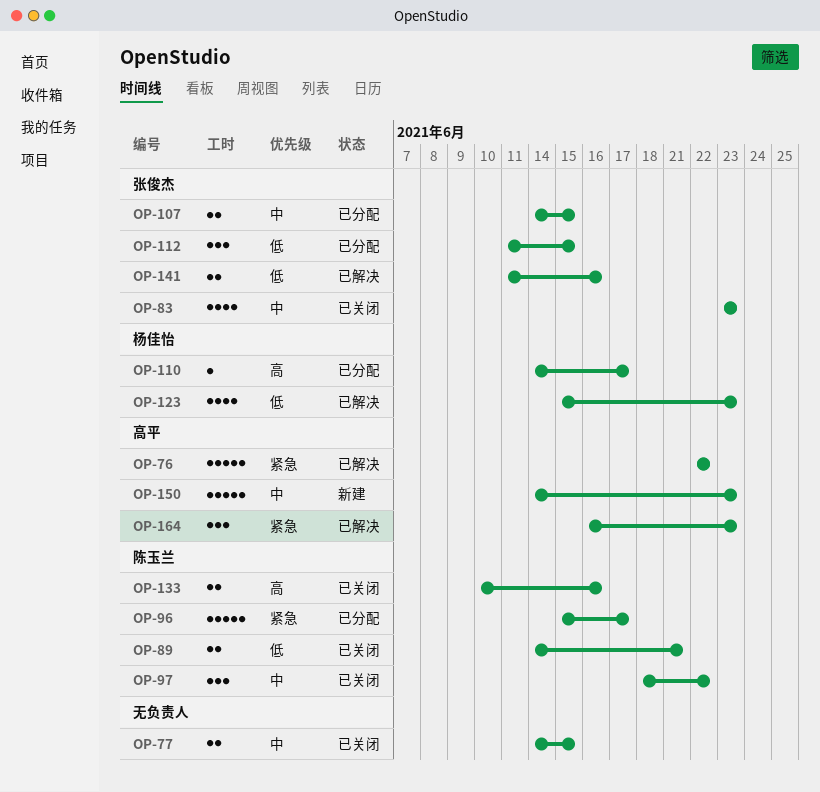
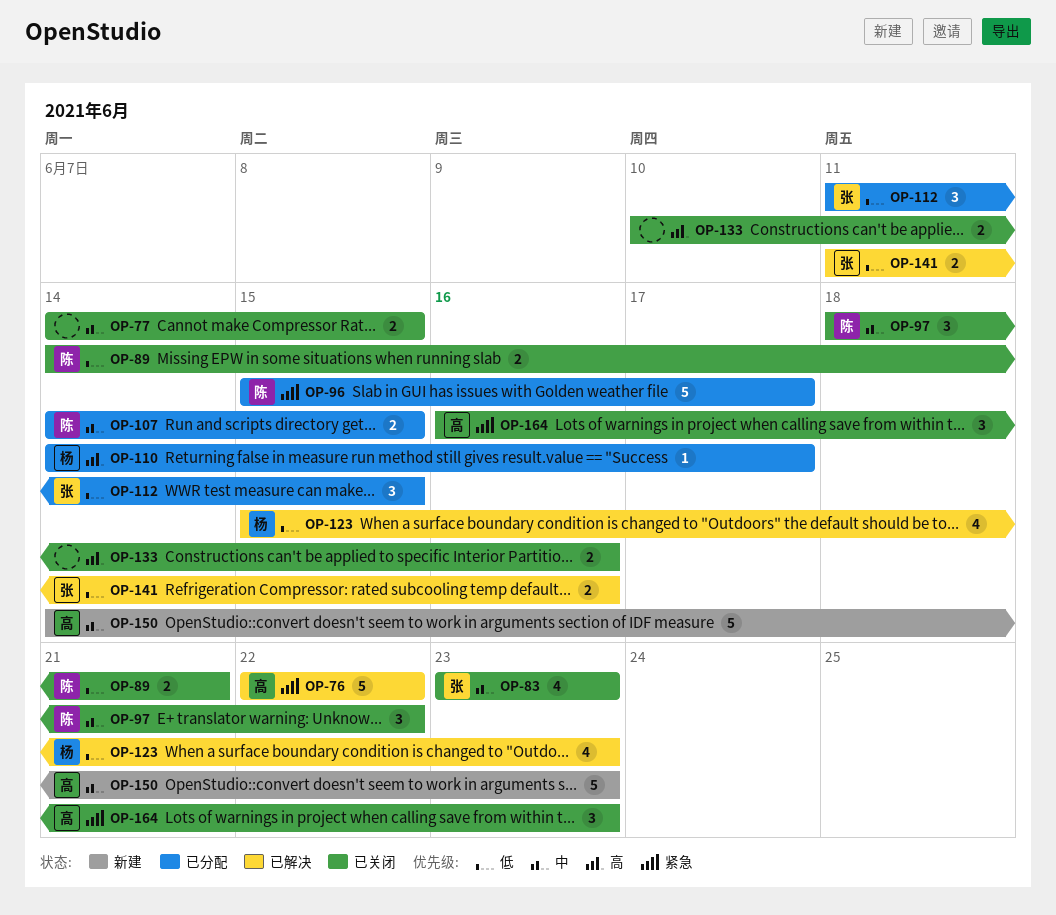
OP-107, owner: 张俊杰 -> 陈玉兰
OP-133, owner: 陈玉兰 -> none
OP-164, status: 已解决 -> 已关闭

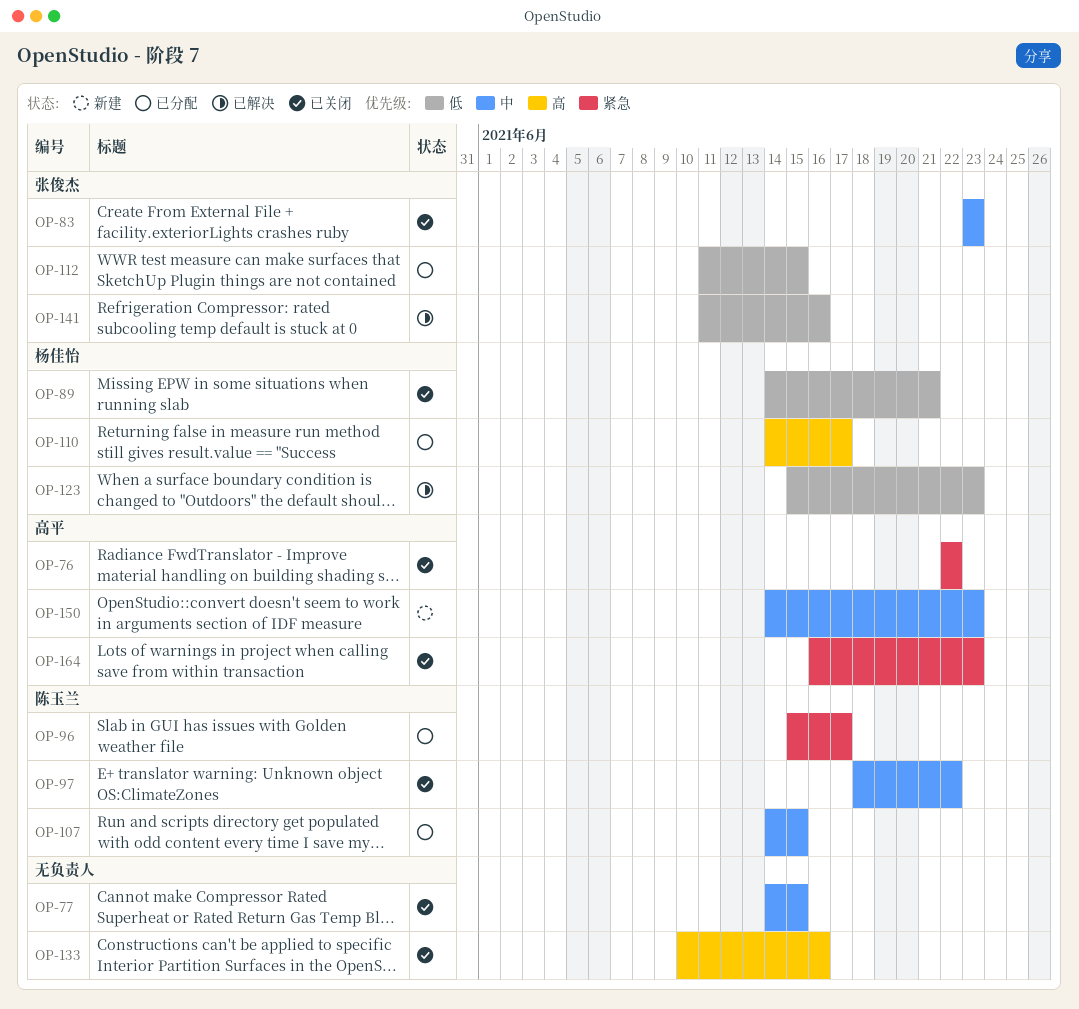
OP-76, status: 已解决 -> 已关闭
OP-89, owner: 陈玉兰 -> 杨佳怡

